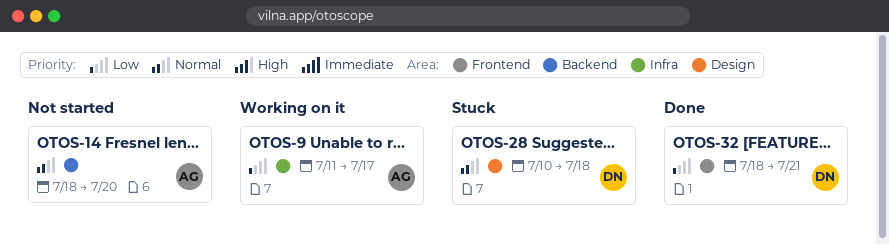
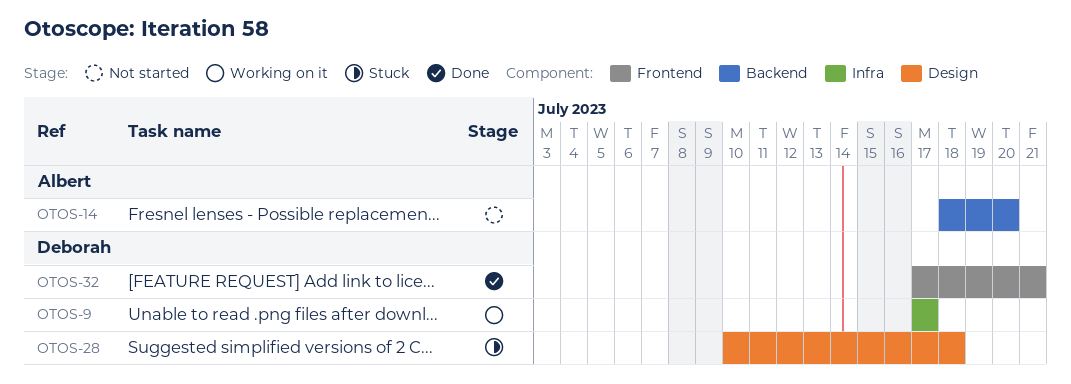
OTOS-9, owner: Albert -> Deborah
OTOS-9, start: Jul 11 -> Jul 17
OTOS-32, start: Jul 18 -> Jul 17

